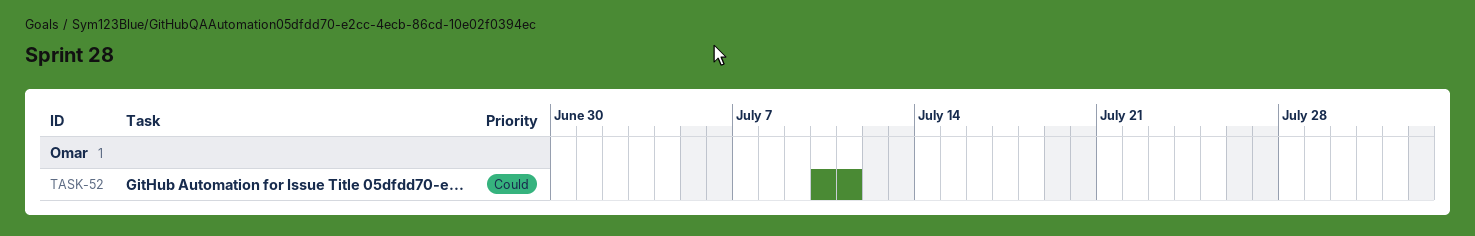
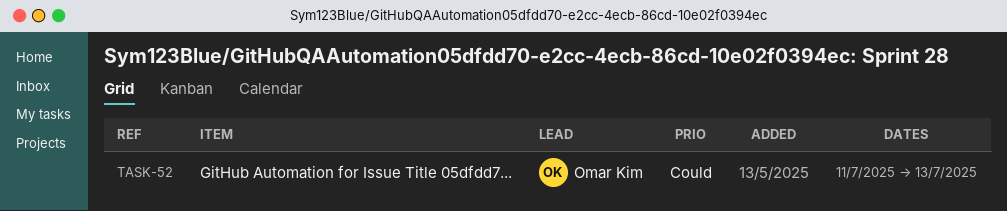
TASK-52, start: Jul 10 -> Jul 11
TASK-52, due: Jul 11 -> Jul 13

